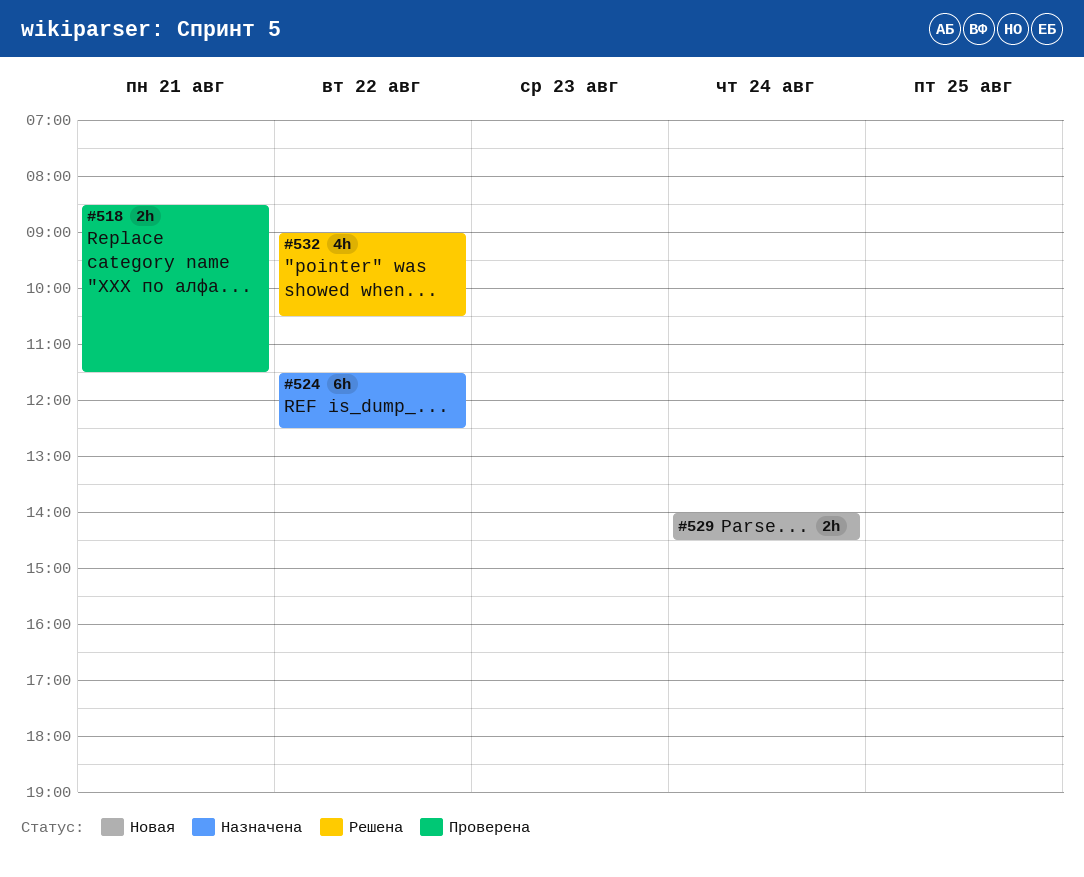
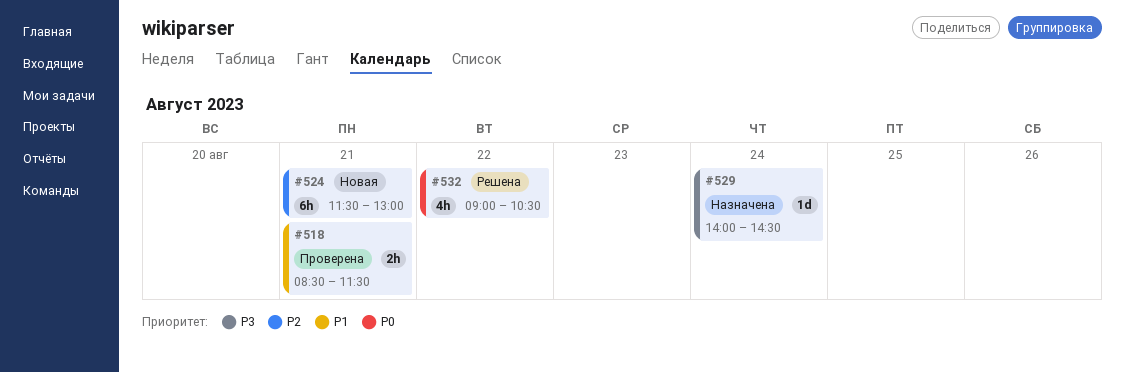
#524, status: Назначена -> Новая
#524, day: Aug 22 -> Aug 21
#524, ends: 12:30 -> 13:00
#529, status: Новая -> Назначена
#529, estimate: 2h -> 1d

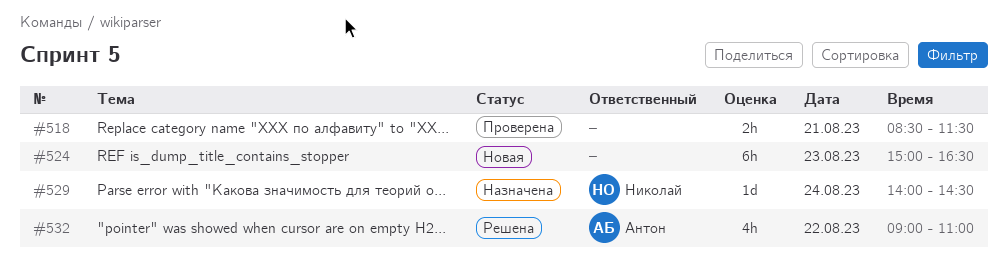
#524, day: Aug 21 -> Aug 23
#524, begins: 11:30 -> 15:00
#524, ends: 13:00 -> 16:30
#532, ends: 10:30 -> 11:00

